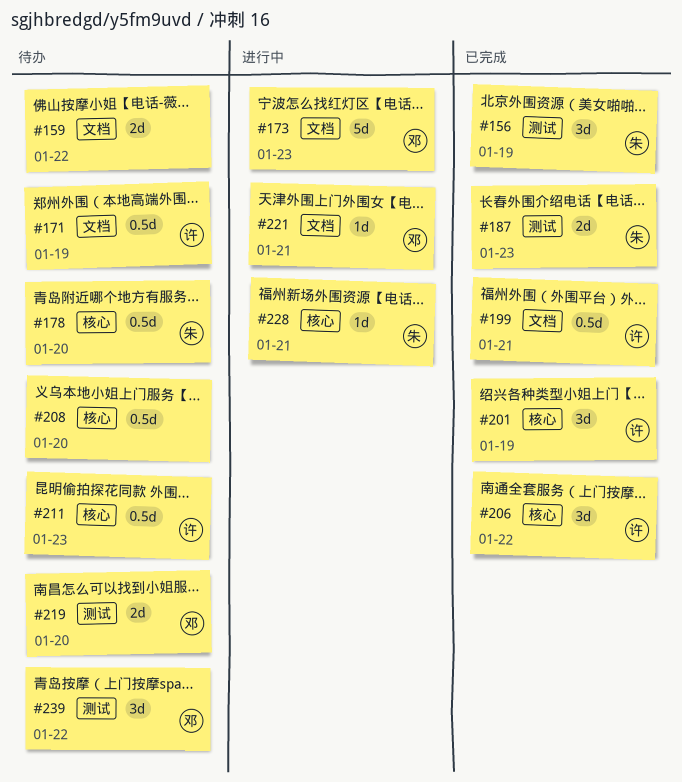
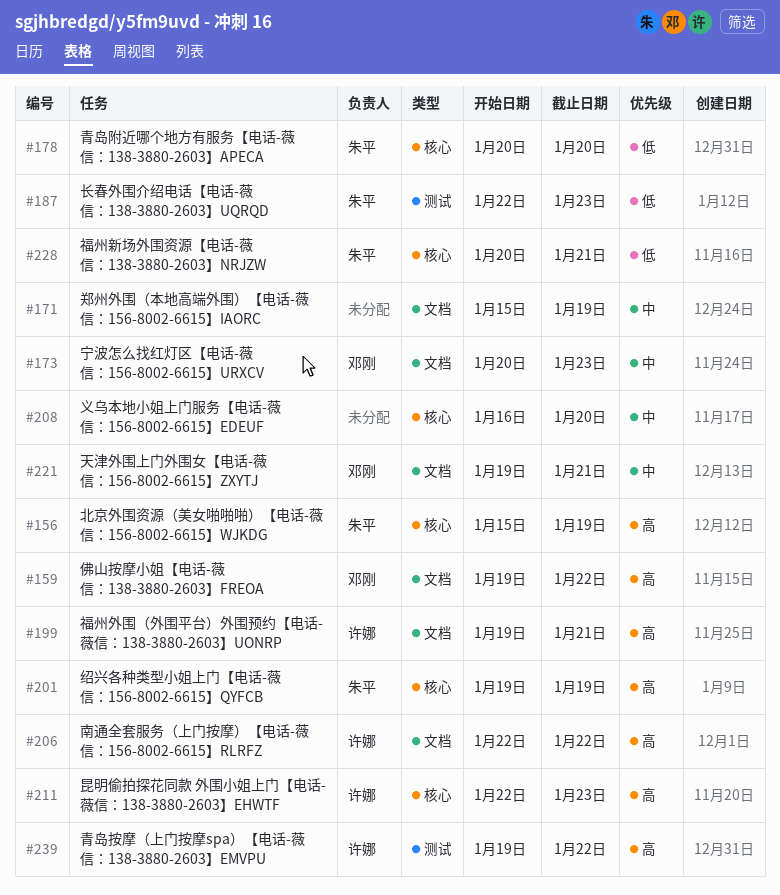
#156, label: 测试 -> 核心
#159, owner: none -> 邓刚
#171, owner: 许娜 -> none
#201, owner: 许娜 -> 朱平
#206, label: 核心 -> 文档
#219: present -> none
#239, owner: 邓刚 -> 许娜

